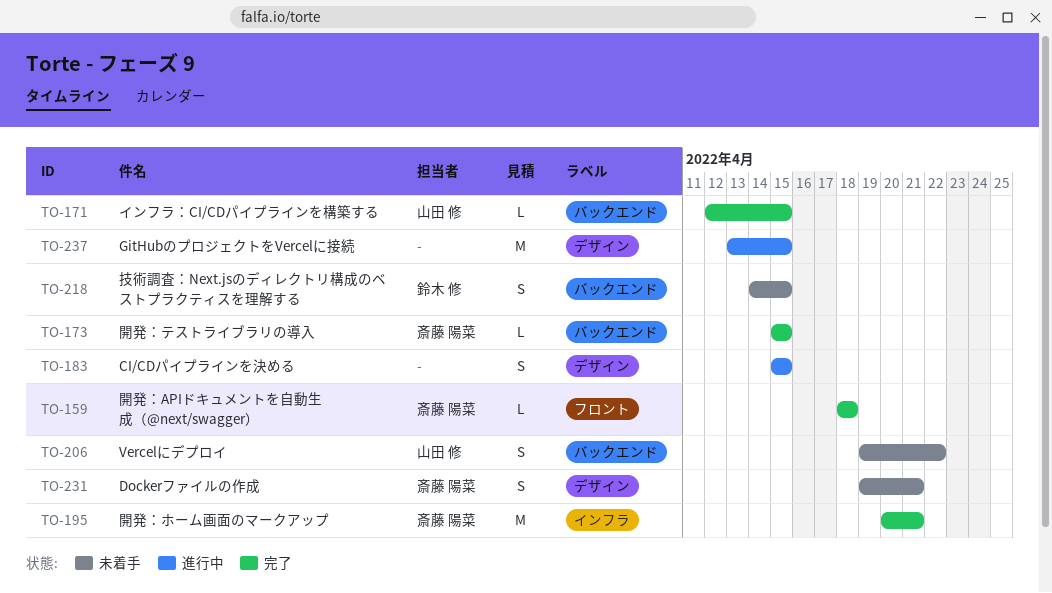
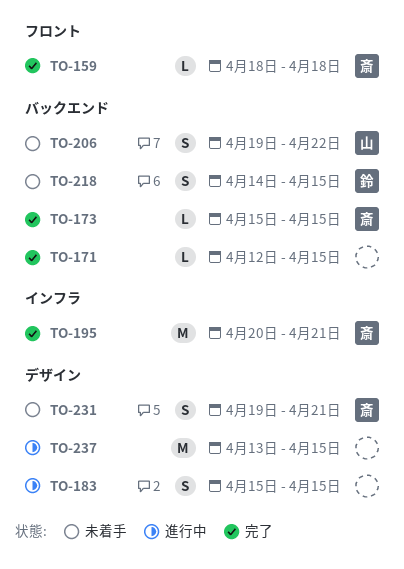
TO-171, owner: 山田 修 -> none

